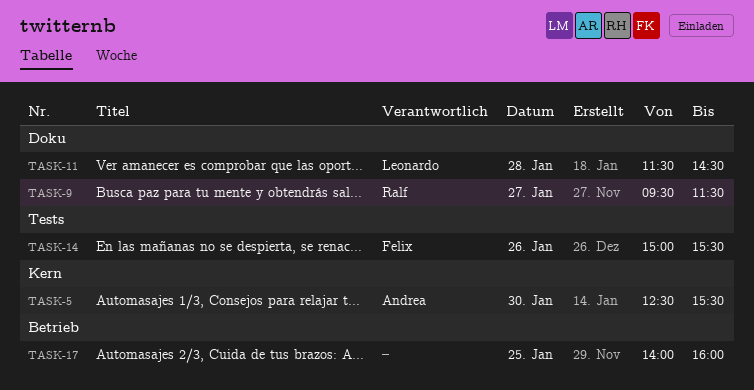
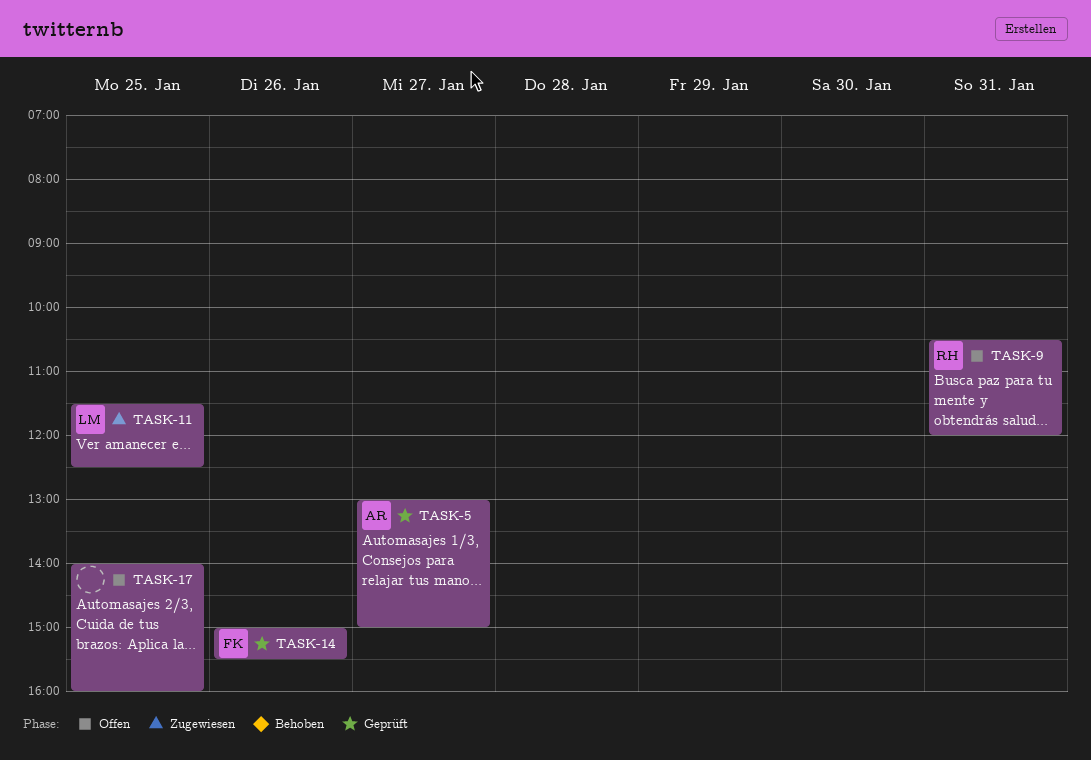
TASK-5, day: Jan 30 -> Jan 27
TASK-5, begins: 12:30 -> 13:00
TASK-5, ends: 15:30 -> 15:00
TASK-9, day: Jan 27 -> Jan 31
TASK-9, begins: 09:30 -> 10:30
TASK-9, ends: 11:30 -> 12:00
TASK-11, day: Jan 28 -> Jan 25
TASK-11, ends: 14:30 -> 12:30

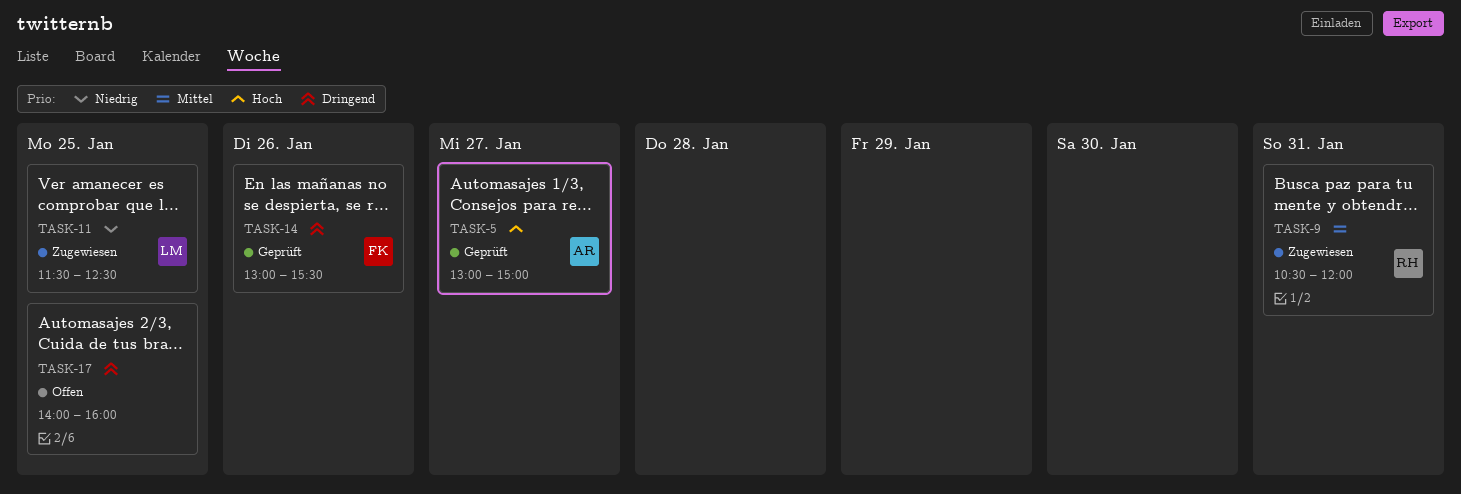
TASK-9, status: Offen -> Zugewiesen
TASK-14, begins: 15:00 -> 13:00

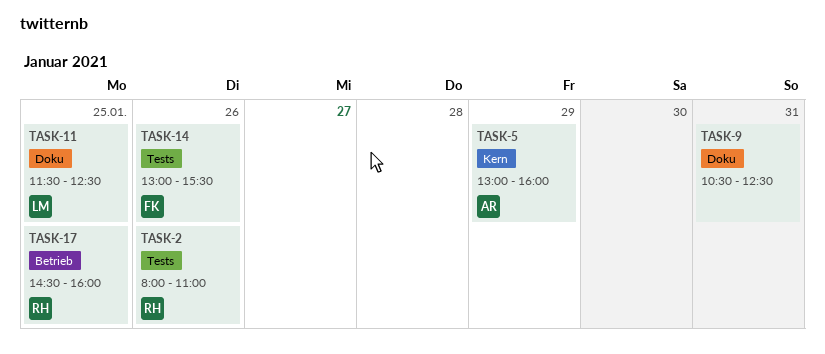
TASK-2: none -> present
TASK-5, day: Jan 27 -> Jan 29
TASK-5, ends: 15:00 -> 16:00
TASK-9, owner: RH -> none
TASK-9, ends: 12:00 -> 12:30
TASK-17, owner: none -> RH
TASK-17, begins: 14:00 -> 14:30

